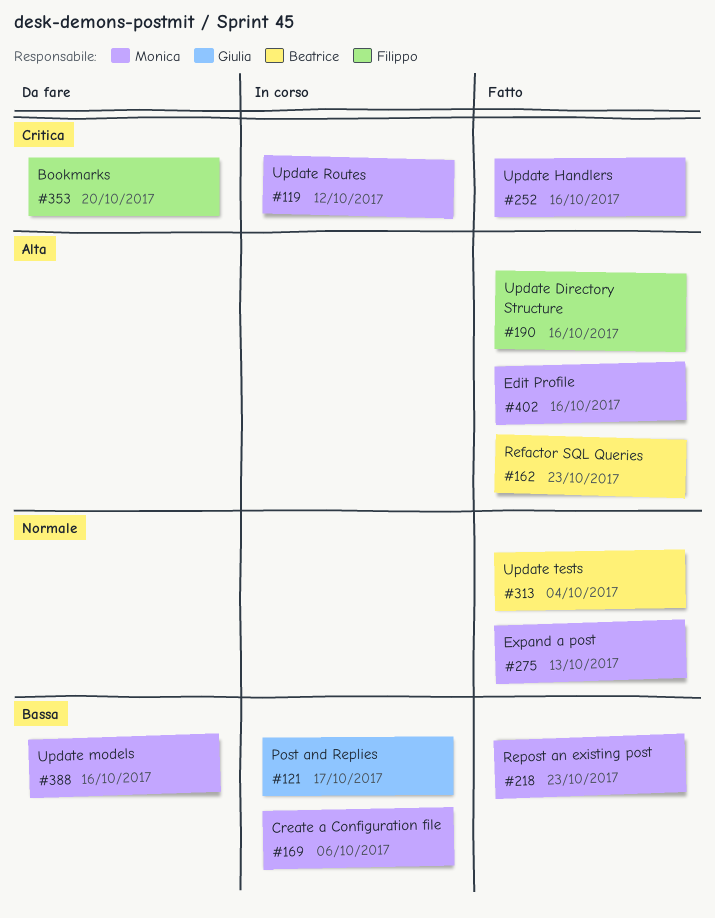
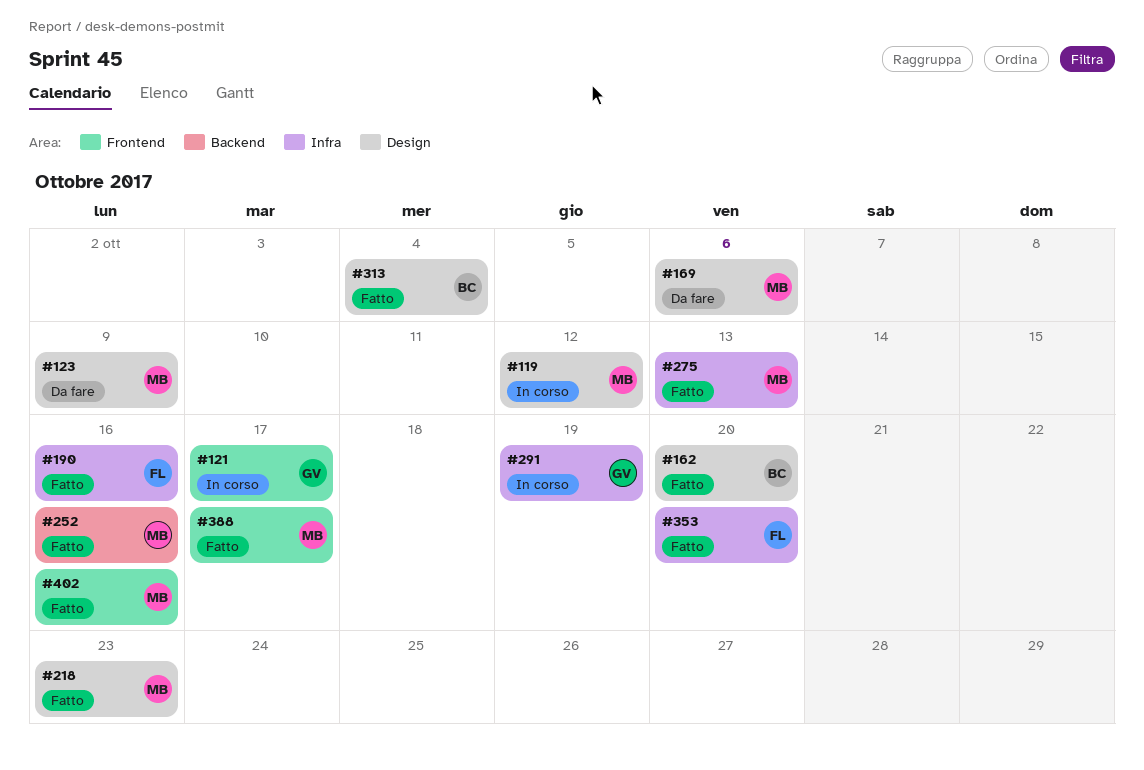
#123: none -> present
#162, due: Oct 23 -> Oct 20
#169, status: In corso -> Da fare
#291: none -> present
#353, status: Da fare -> Fatto
#388, status: Da fare -> Fatto
#388, due: Oct 16 -> Oct 17

